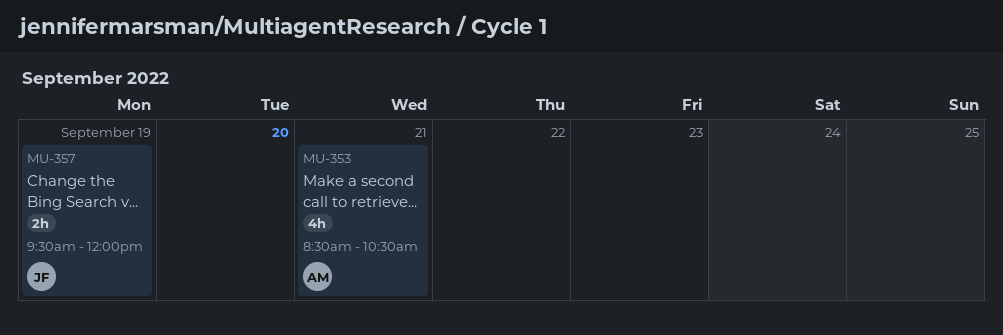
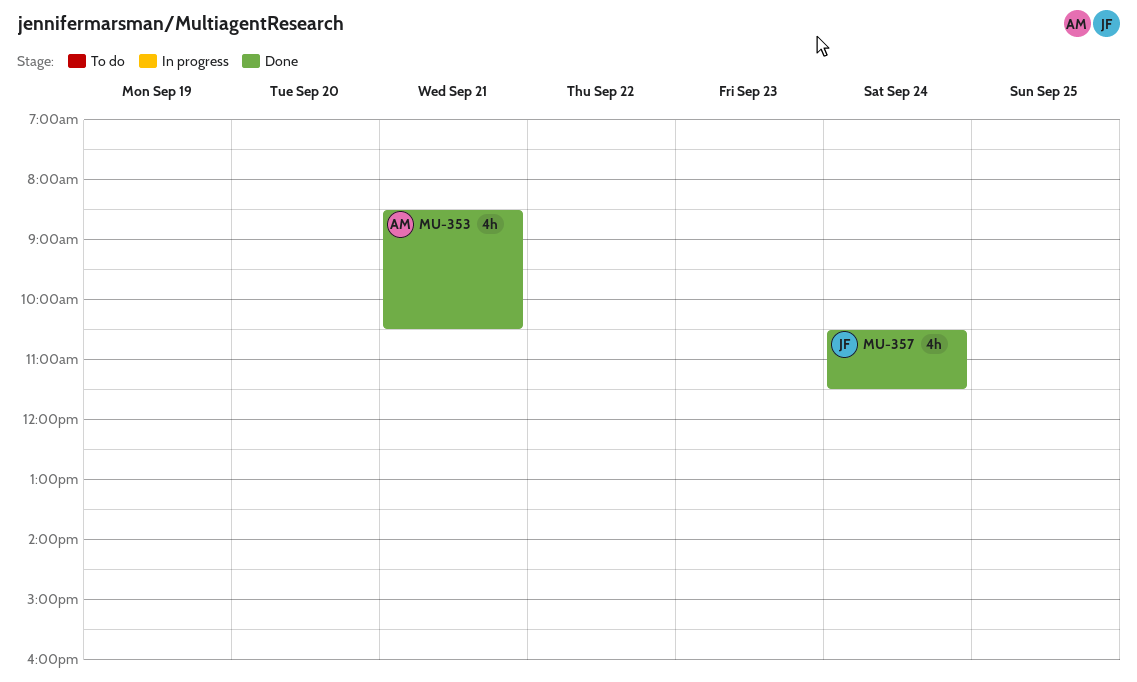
MU-357, estimate: 2h -> 4h
MU-357, day: Sep 19 -> Sep 24
MU-357, begins: 09:30 -> 10:30
MU-357, ends: 12:00 -> 11:30

